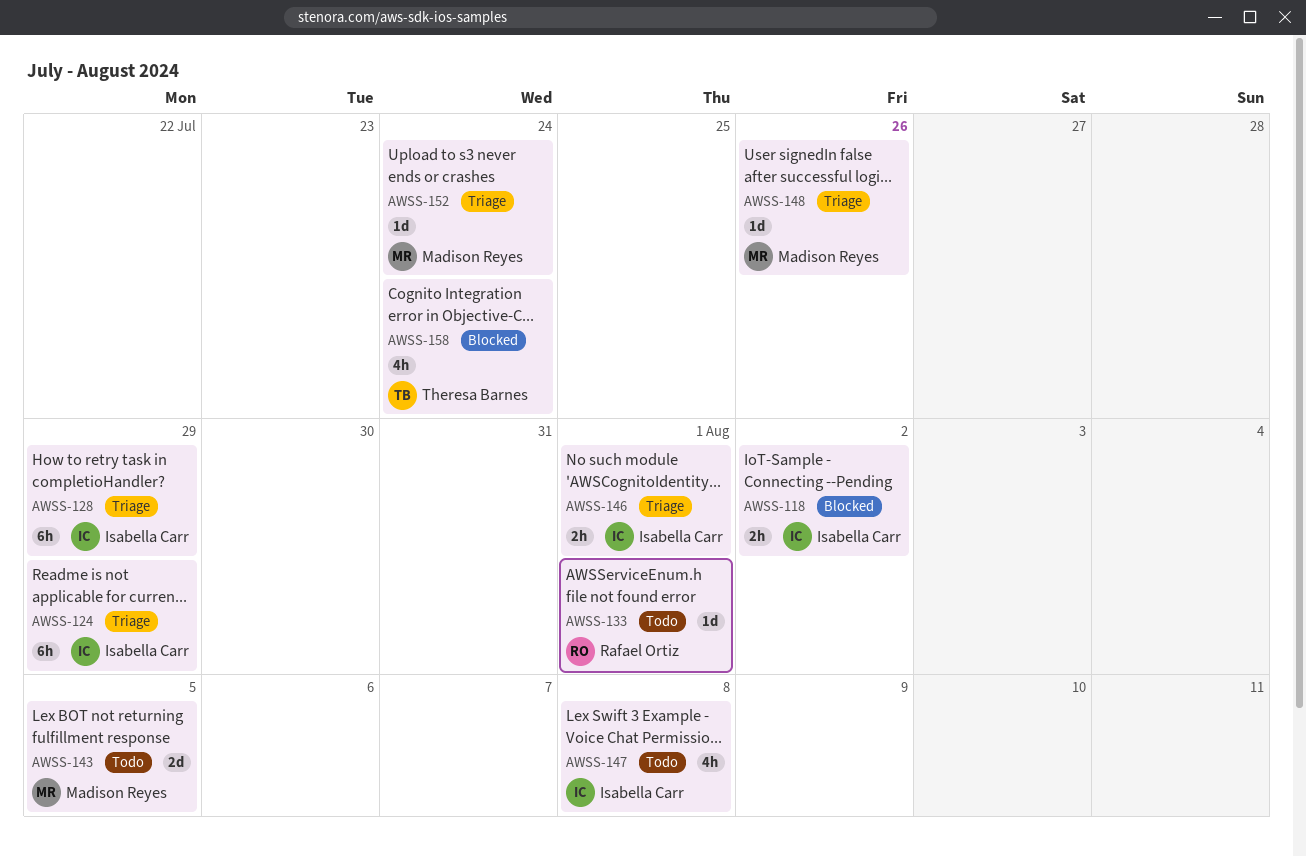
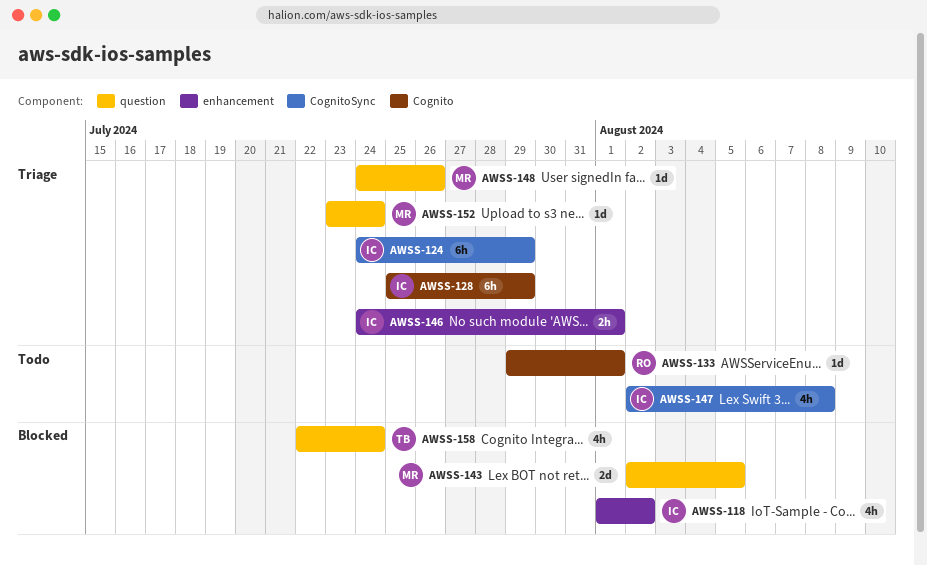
AWSS-118, estimate: 2h -> 4h
AWSS-143, status: Todo -> Blocked

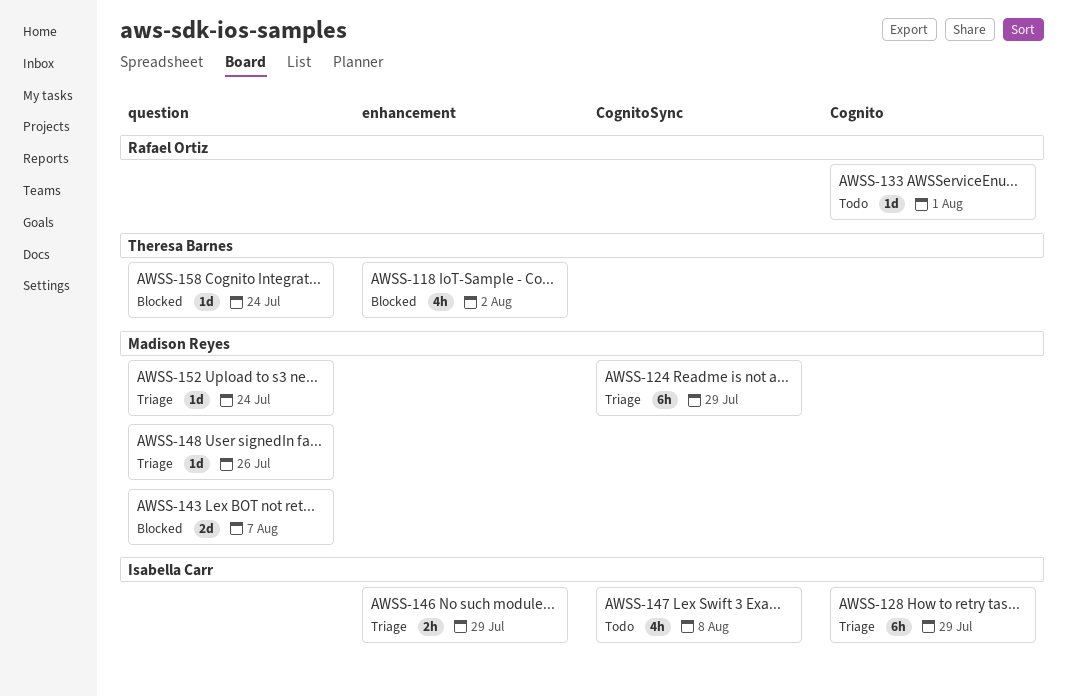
AWSS-118, owner: Isabella Carr -> Theresa Barnes
AWSS-124, owner: Isabella Carr -> Madison Reyes
AWSS-143, due: Aug 5 -> Aug 7
AWSS-146, due: Aug 1 -> Jul 29
AWSS-158, estimate: 4h -> 1d

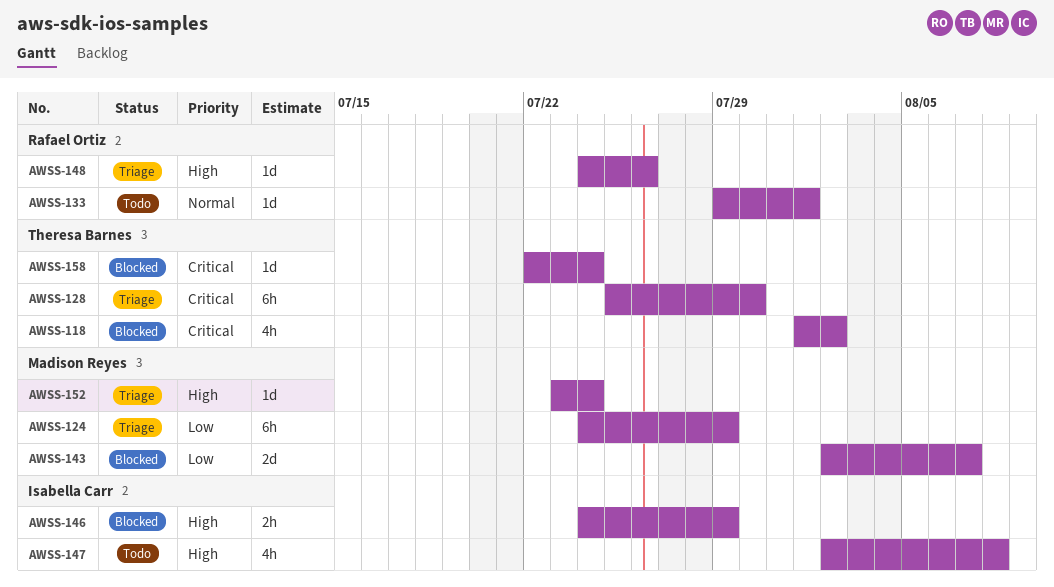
AWSS-128, owner: Isabella Carr -> Theresa Barnes
AWSS-128, due: Jul 29 -> Jul 30
AWSS-146, status: Triage -> Blocked
AWSS-148, owner: Madison Reyes -> Rafael Ortiz

